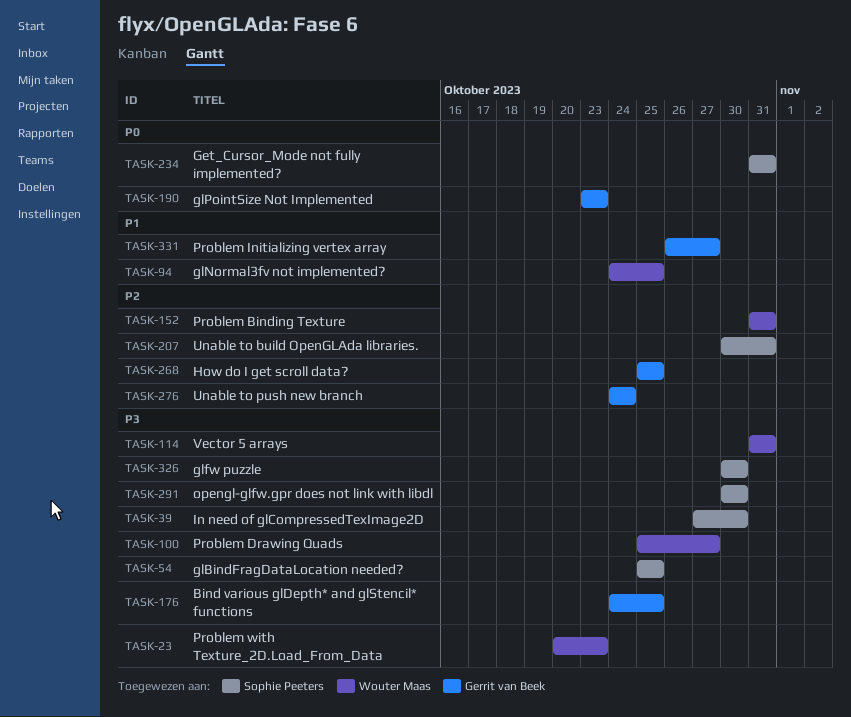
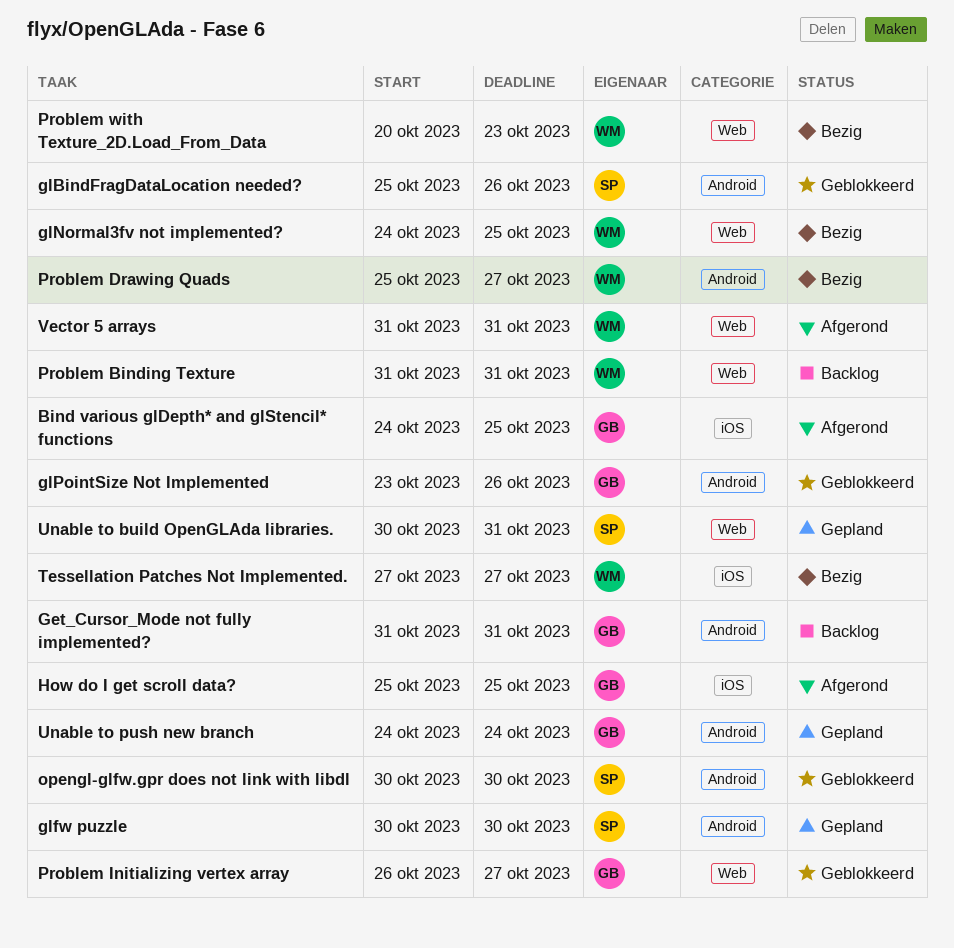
Get_Cursor_Mode not fully implemented?, owner: Sophie Peeters -> Gerrit van Beek
glBindFragDataLocation needed?, due: Oct 25 -> Oct 26
glPointSize Not Implemented, due: Oct 23 -> Oct 26
In need of glCompressedTexImage2D: present -> none
Tessellation Patches Not Implemented.: none -> present

